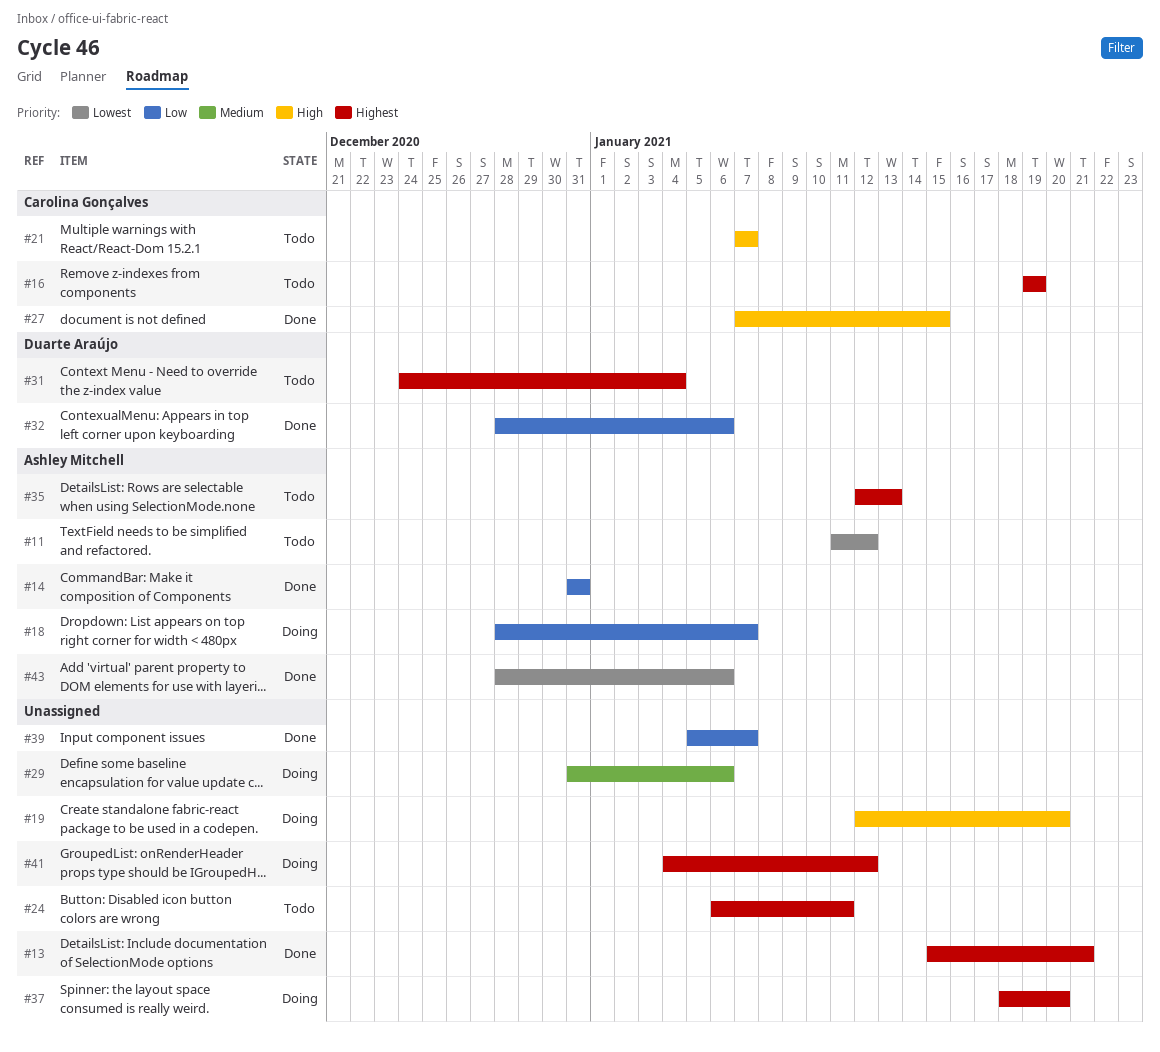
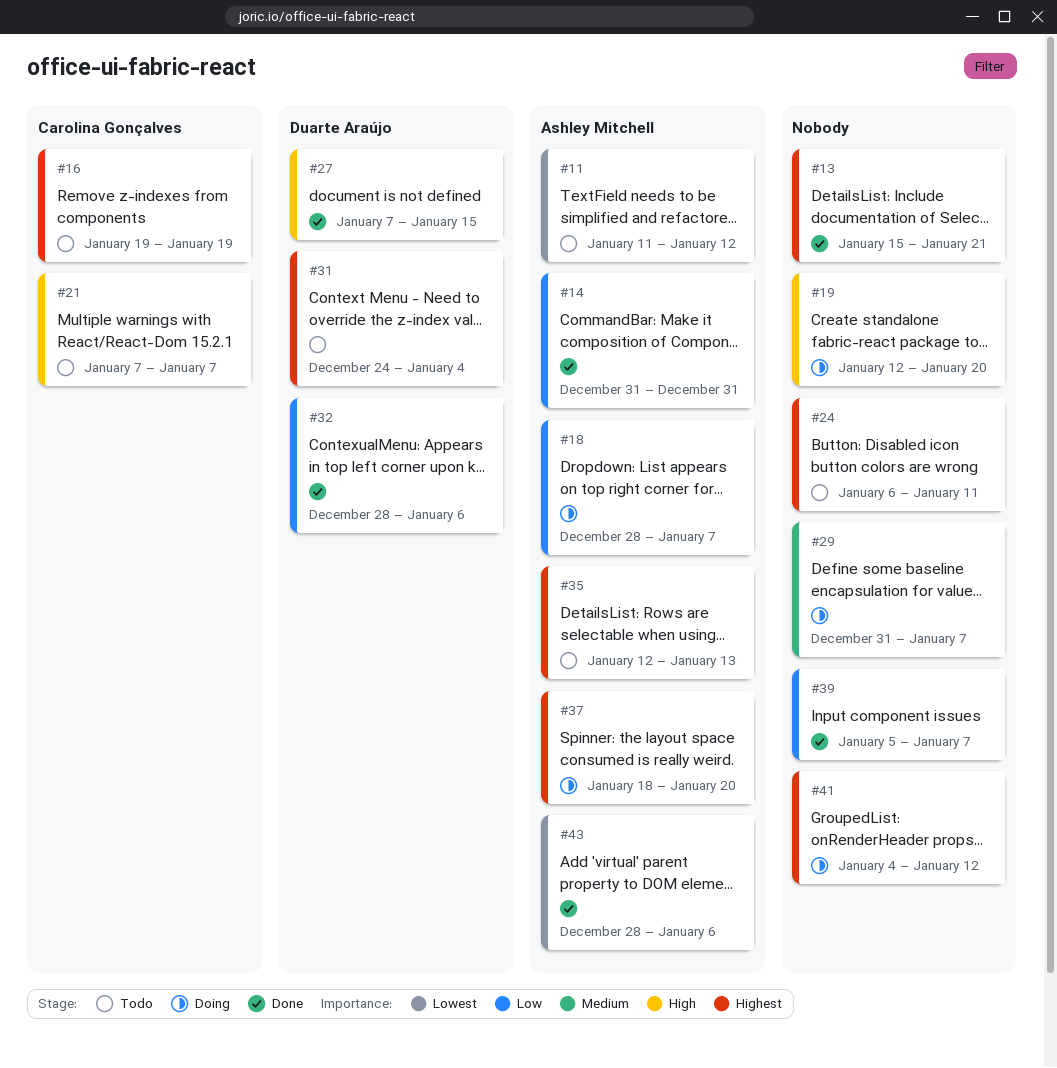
#27, owner: Carolina Gonçalves -> Duarte Araújo
#29, due: Jan 6 -> Jan 7
#37, owner: none -> Ashley Mitchell

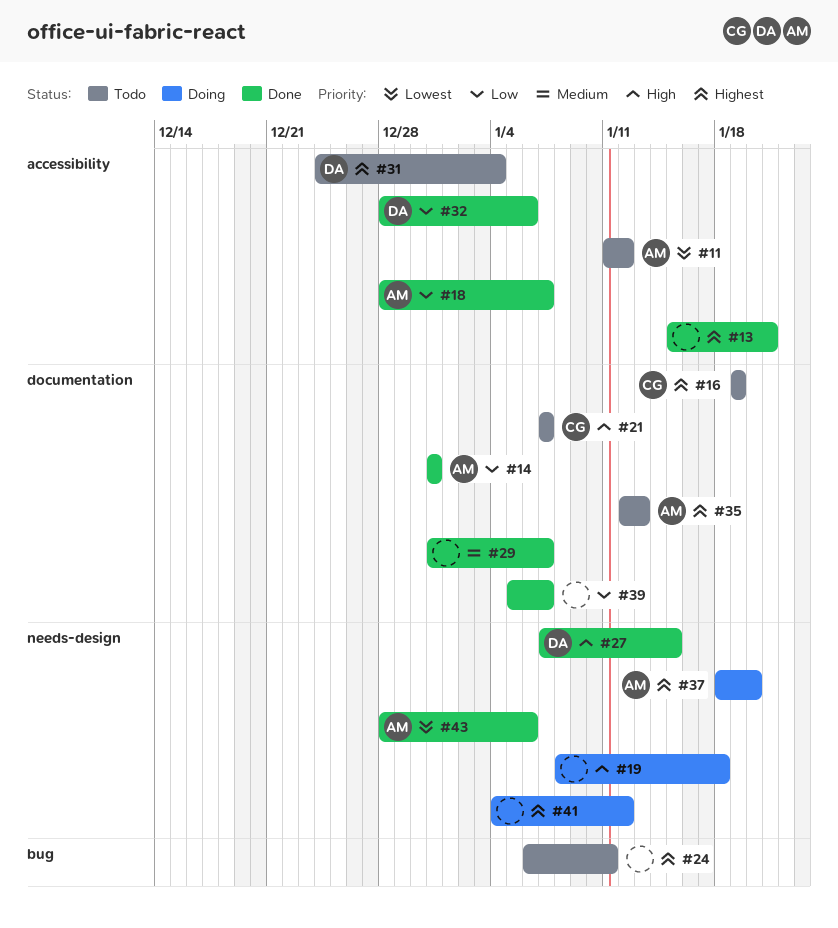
#18, status: Doing -> Done
#19, start: Jan 12 -> Jan 8
#19, due: Jan 20 -> Jan 18
#29, status: Doing -> Done

